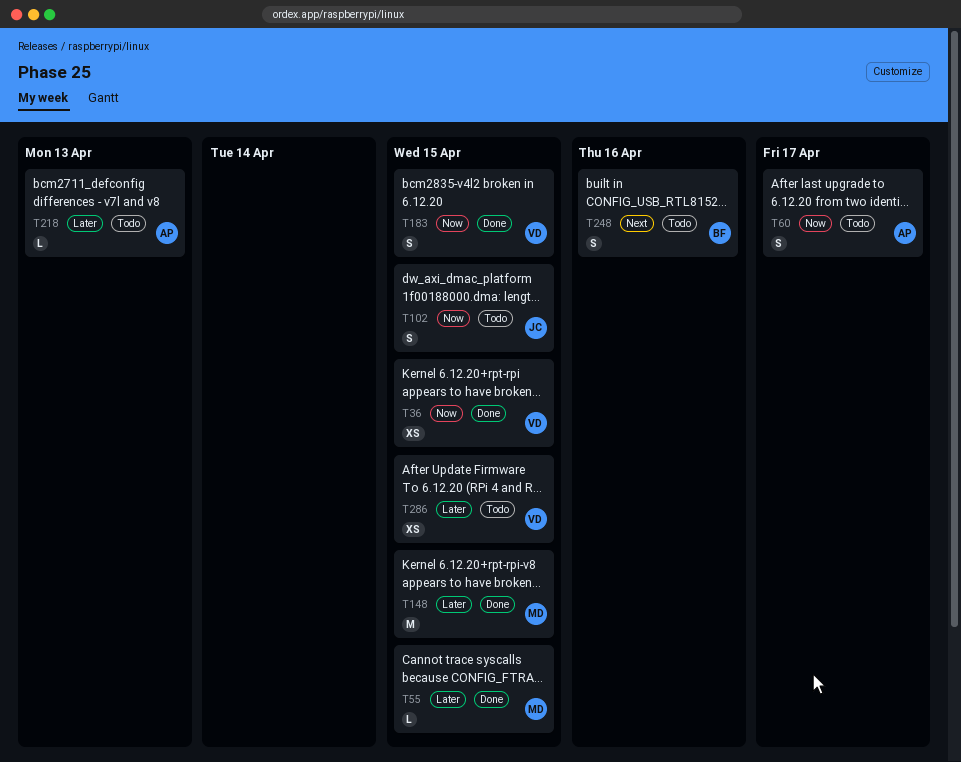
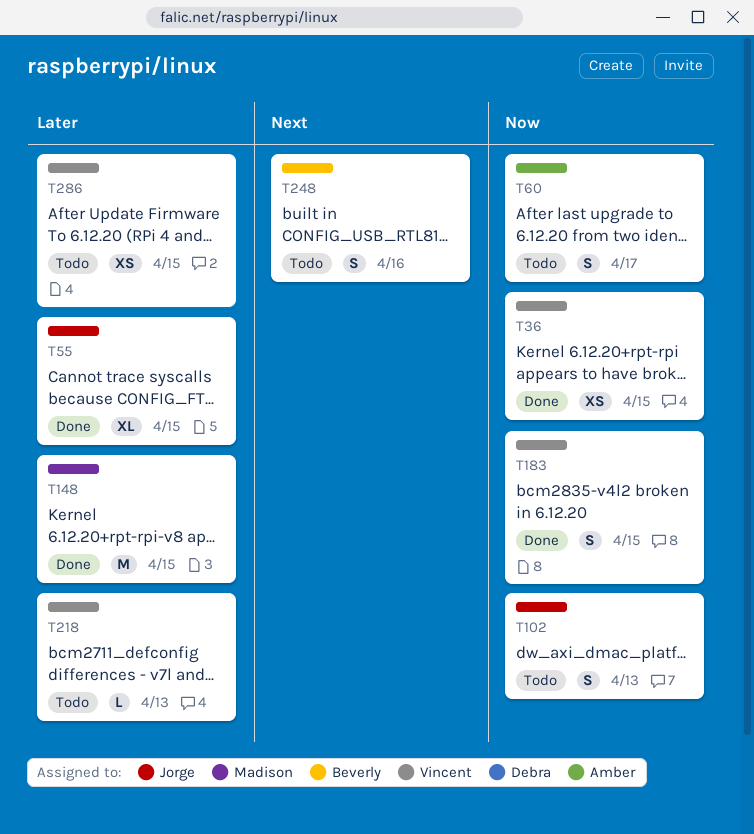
T55, owner: Madison -> Jorge
T55, estimate: L -> XL
T102, due: Apr 15 -> Apr 13
T218, owner: Amber -> Vincent

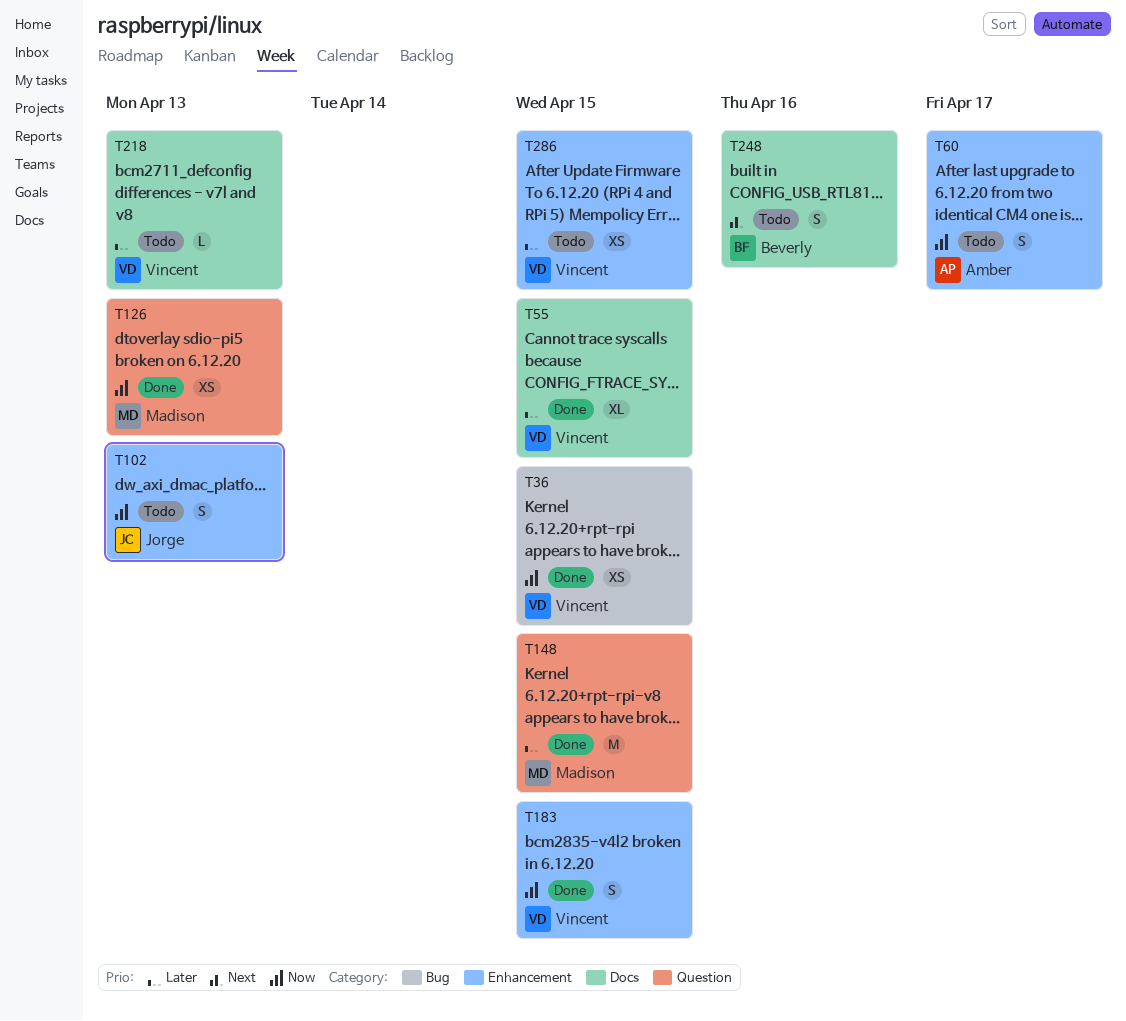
T55, owner: Jorge -> Vincent
T126: none -> present

